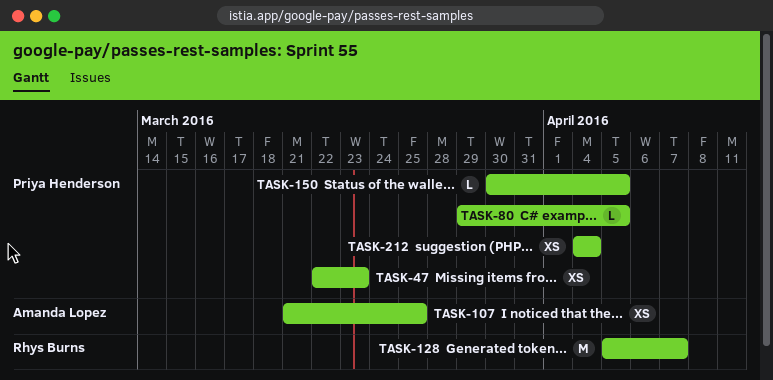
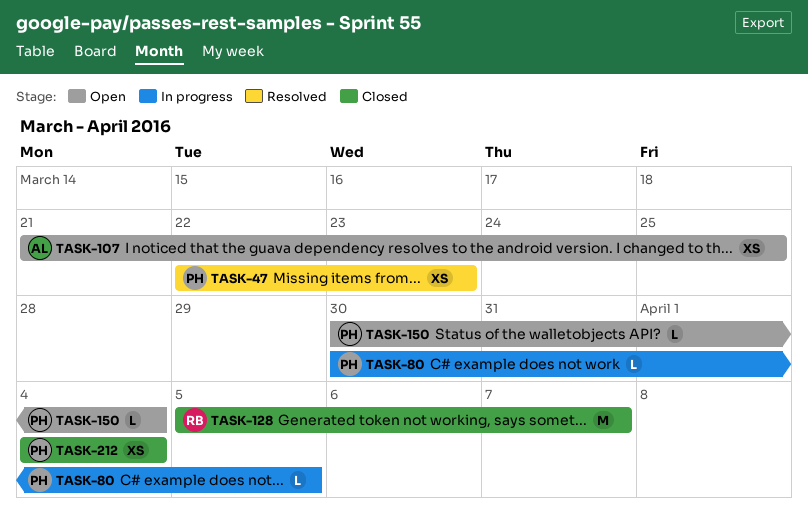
TASK-80, start: Mar 29 -> Mar 30
TASK-150, due: Apr 5 -> Apr 4

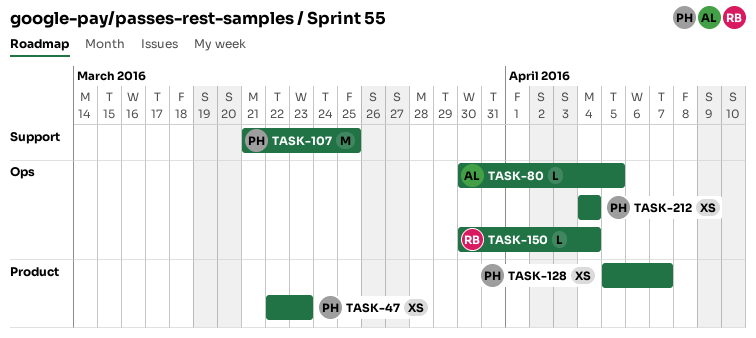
TASK-80, owner: PH -> AL
TASK-107, owner: AL -> PH
TASK-107, estimate: XS -> M
TASK-128, owner: RB -> PH
TASK-128, estimate: M -> XS
TASK-150, owner: PH -> RB

